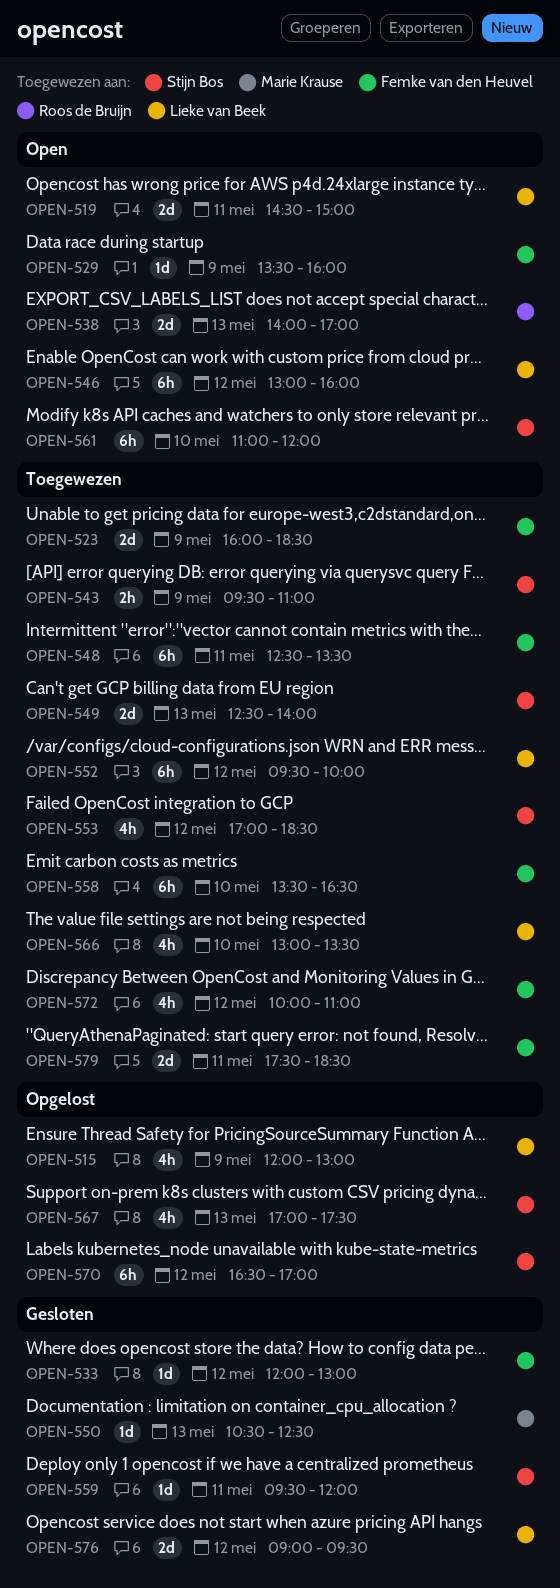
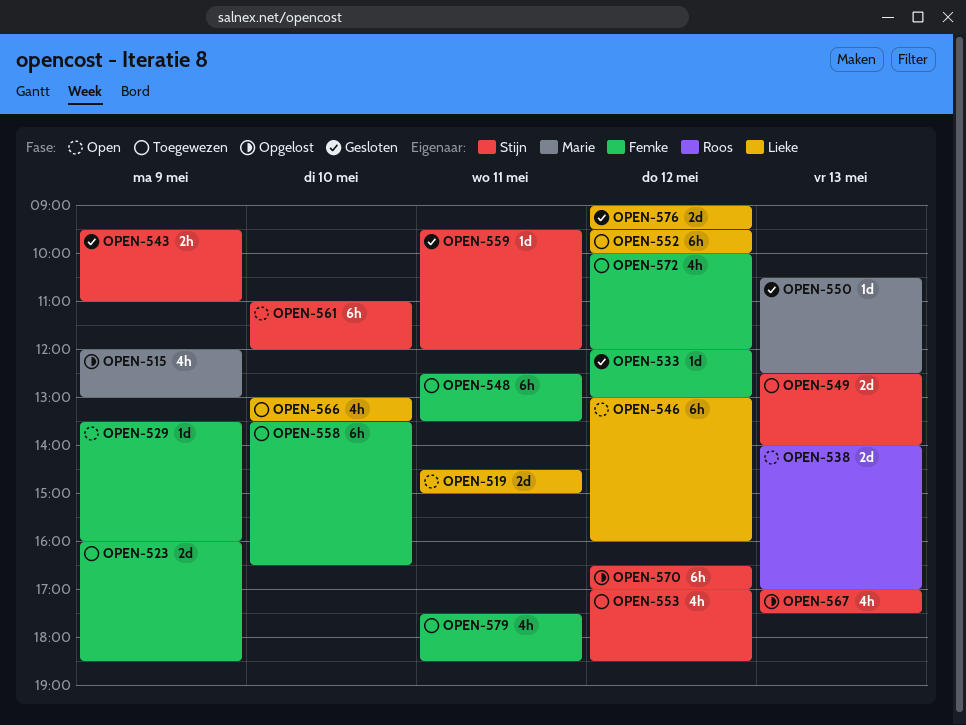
OPEN-515, owner: Lieke van Beek -> Marie Krause
OPEN-543, status: Toegewezen -> Gesloten
OPEN-572, ends: 11:00 -> 12:00
OPEN-579, estimate: 2d -> 4h

